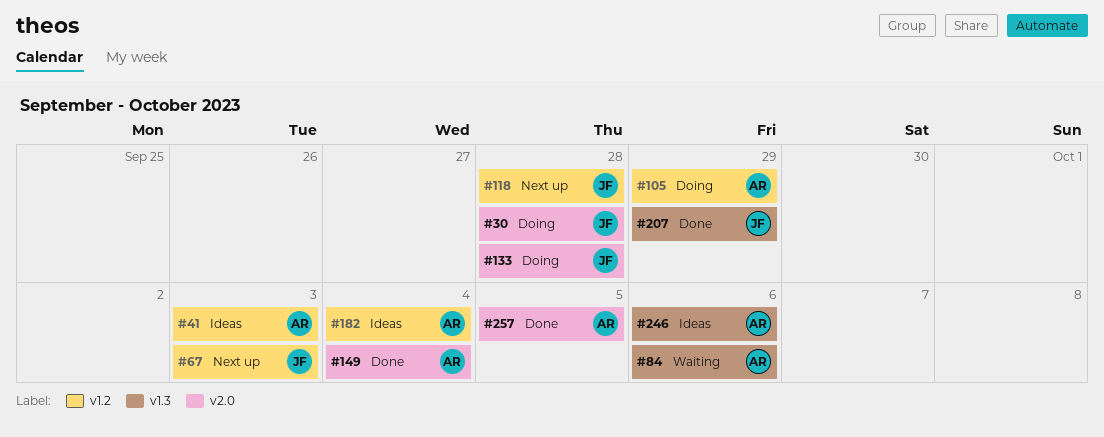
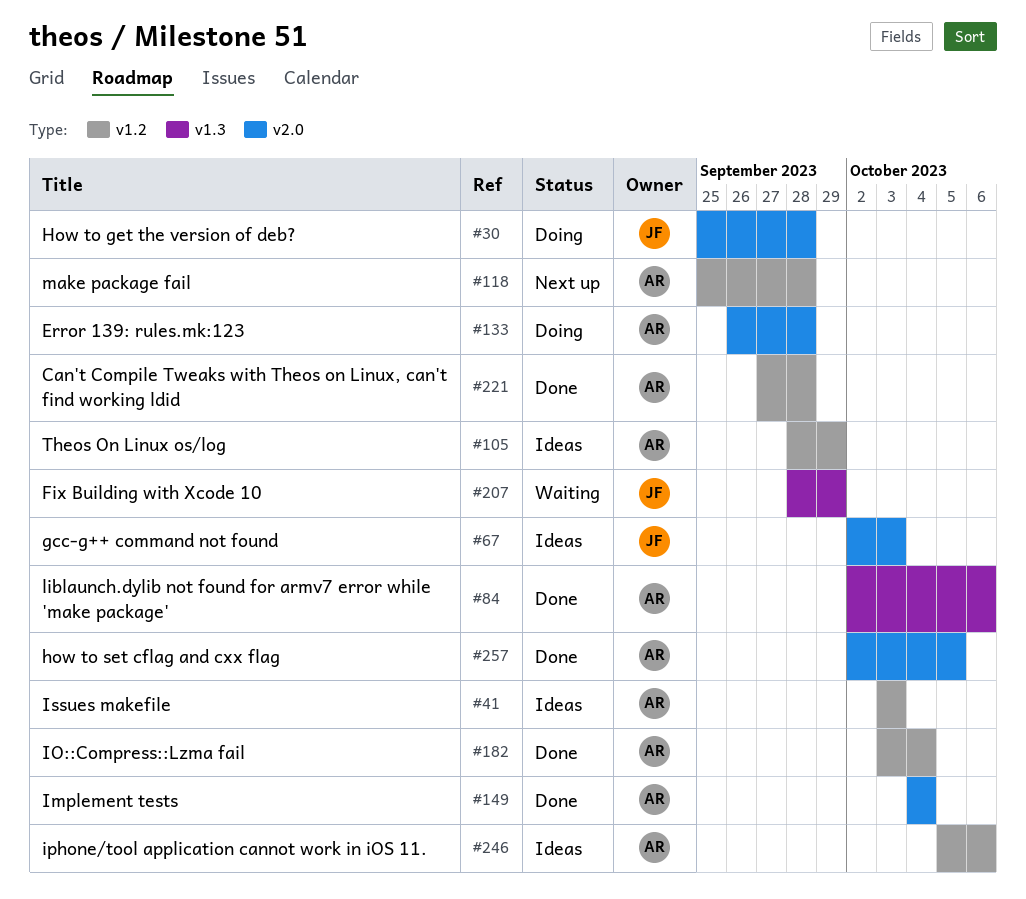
#67, status: Next up -> Ideas
#67, label: v1.2 -> v2.0
#84, status: Waiting -> Done
#105, status: Doing -> Ideas
#118, owner: JF -> AR
#133, owner: JF -> AR
#182, status: Ideas -> Done
#207, status: Done -> Waiting
#221: none -> present
#246, label: v1.3 -> v1.2

